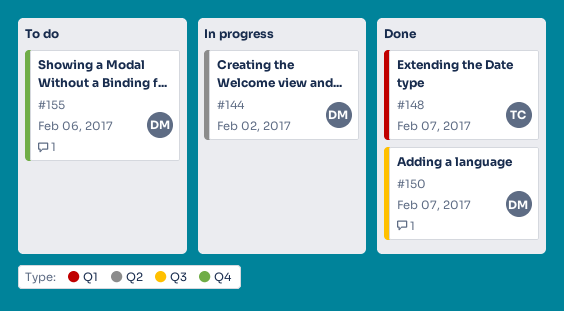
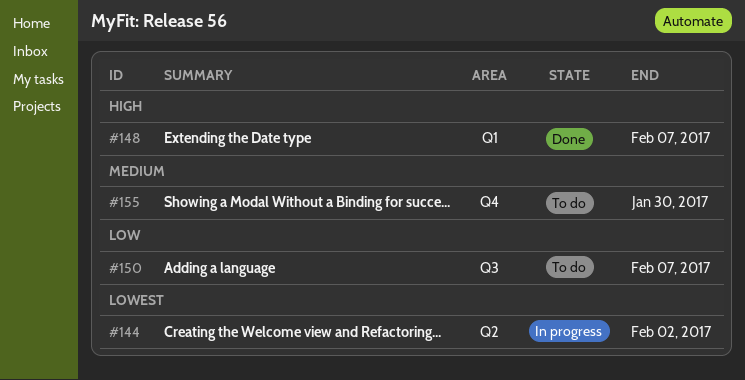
#150, status: Done -> To do
#155, due: Feb 6 -> Jan 30

